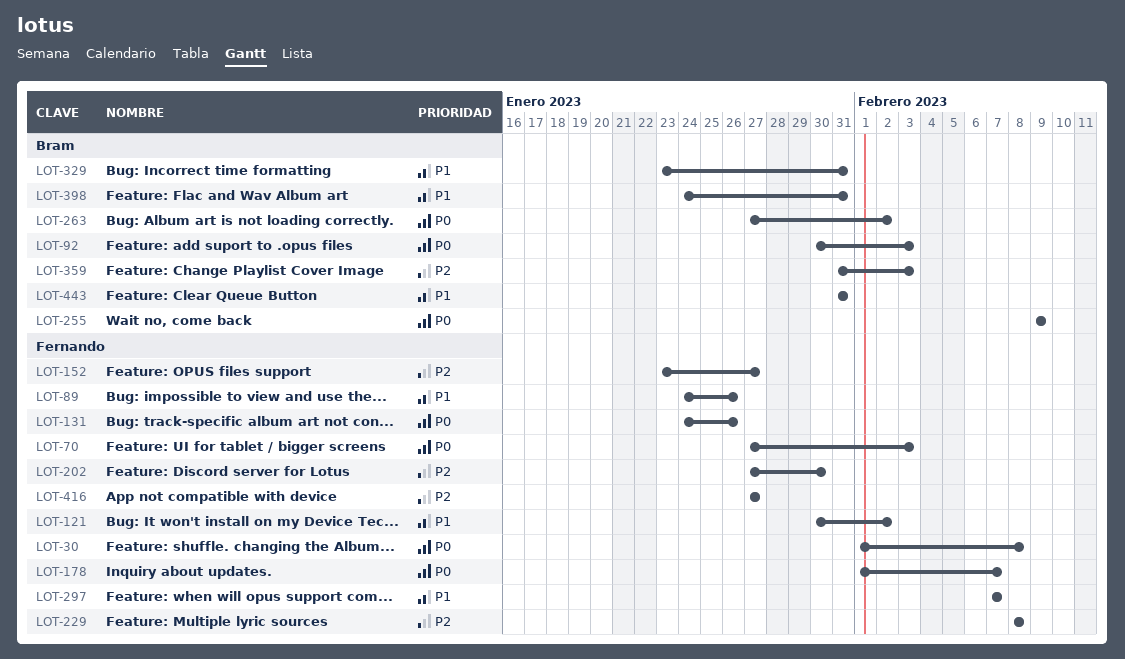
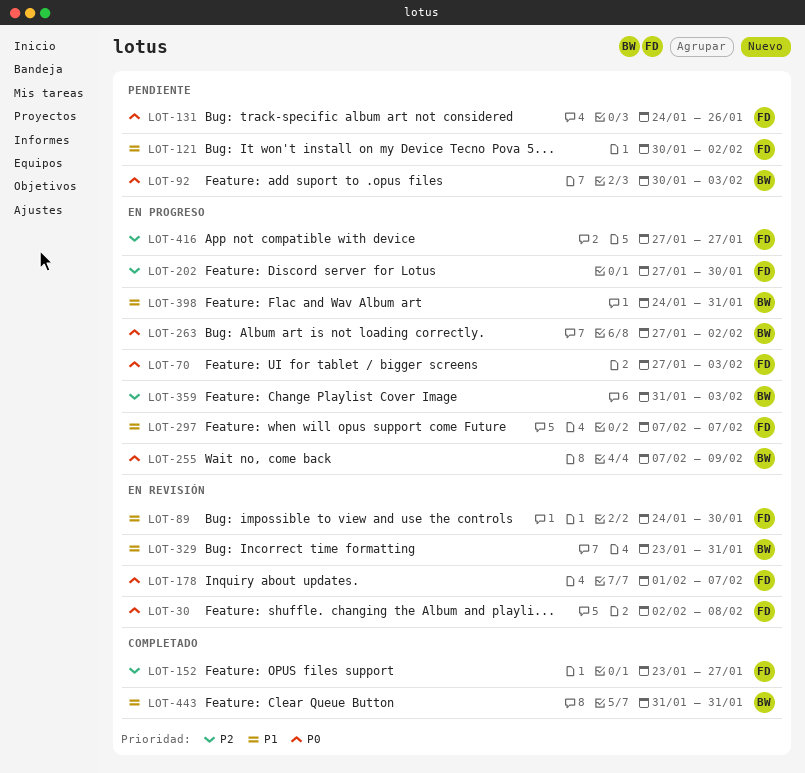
LOT-30, start: Feb 1 -> Feb 2
LOT-89, due: Jan 26 -> Jan 30
LOT-229: present -> none
LOT-255, start: Feb 9 -> Feb 7

